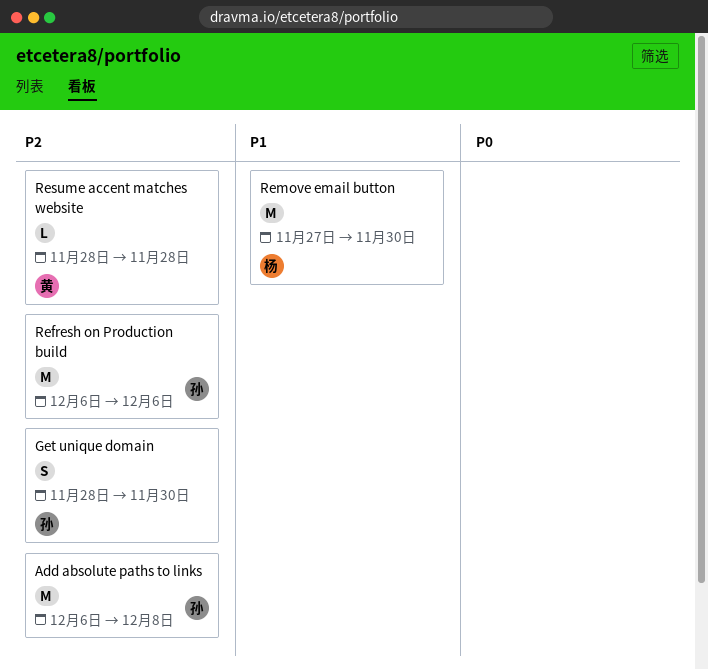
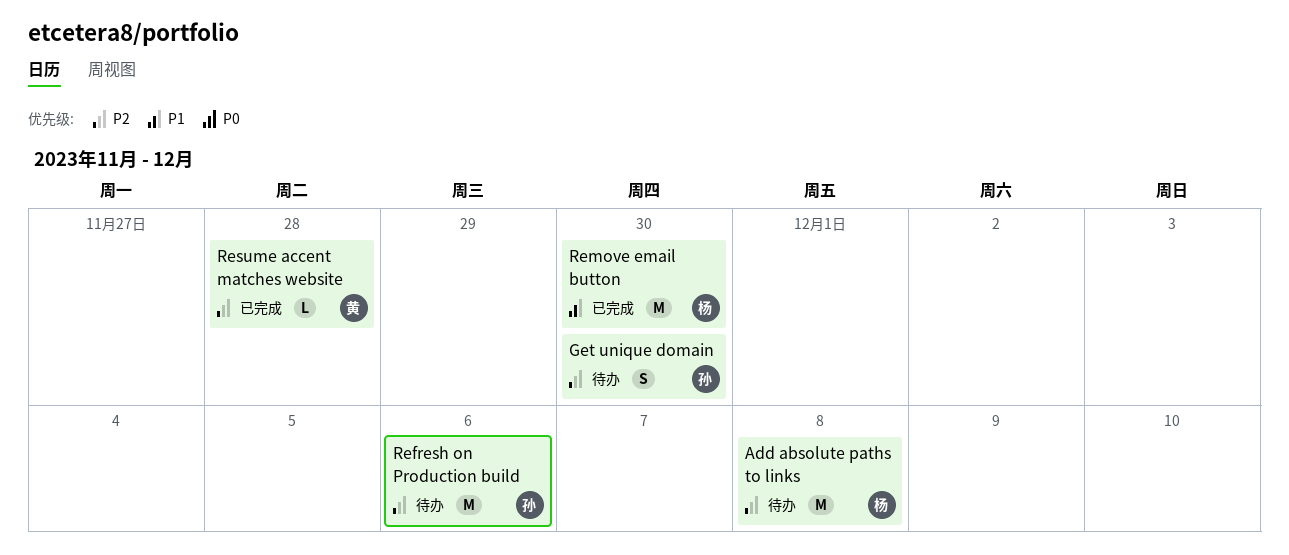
Add absolute paths to links, owner: 孙 -> 杨

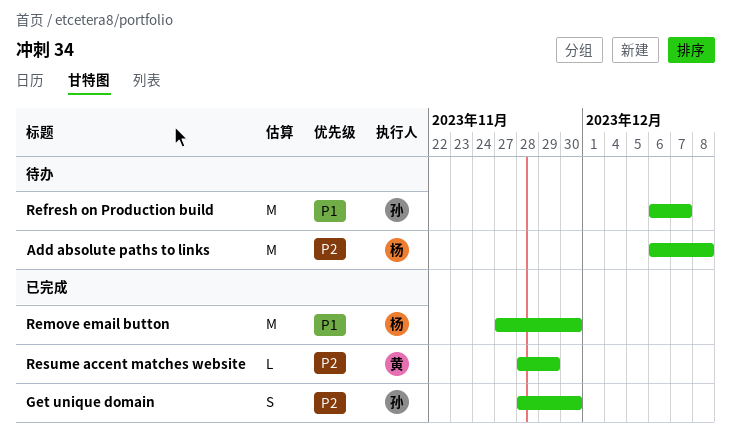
Get unique domain, status: 待办 -> 已完成
Refresh on Production build, priority: P2 -> P1
Refresh on Production build, due: Dec 6 -> Dec 7
Resume accent matches website, due: Nov 28 -> Nov 29

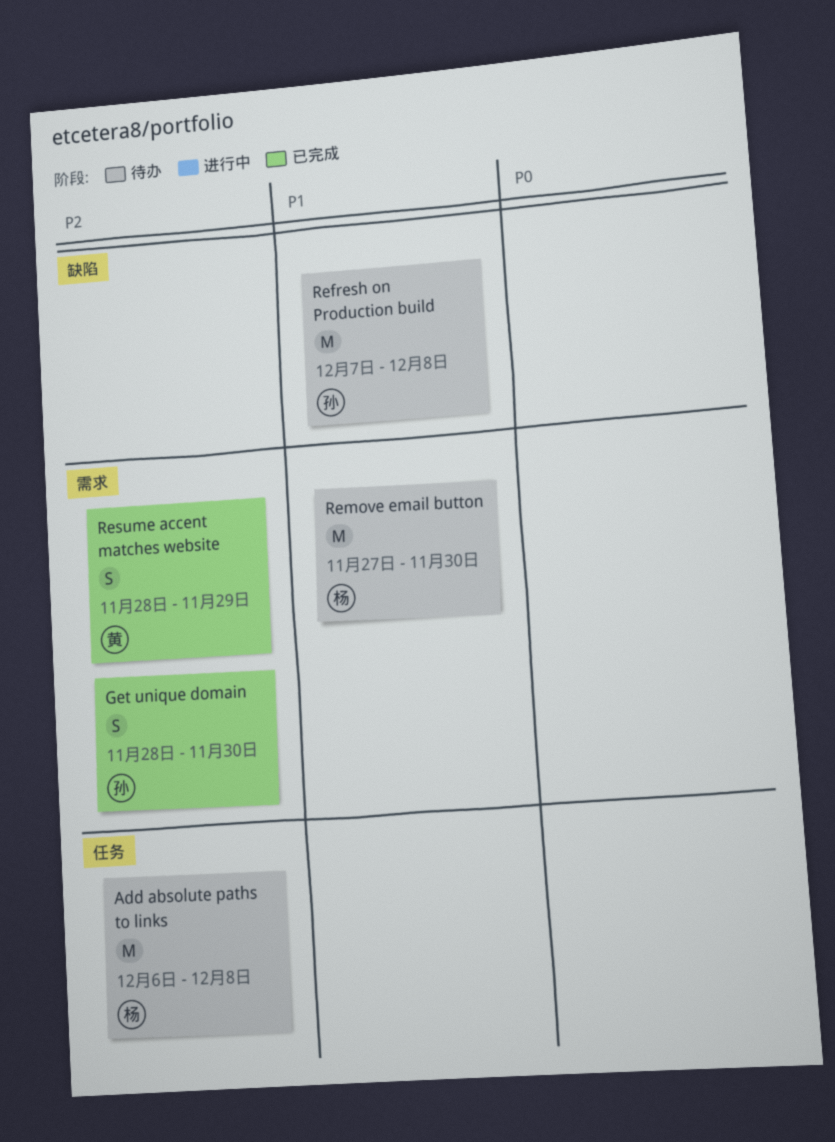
Refresh on Production build, start: Dec 6 -> Dec 7
Refresh on Production build, due: Dec 7 -> Dec 8
Remove email button, status: 已完成 -> 待办
Resume accent matches website, estimate: L -> S

